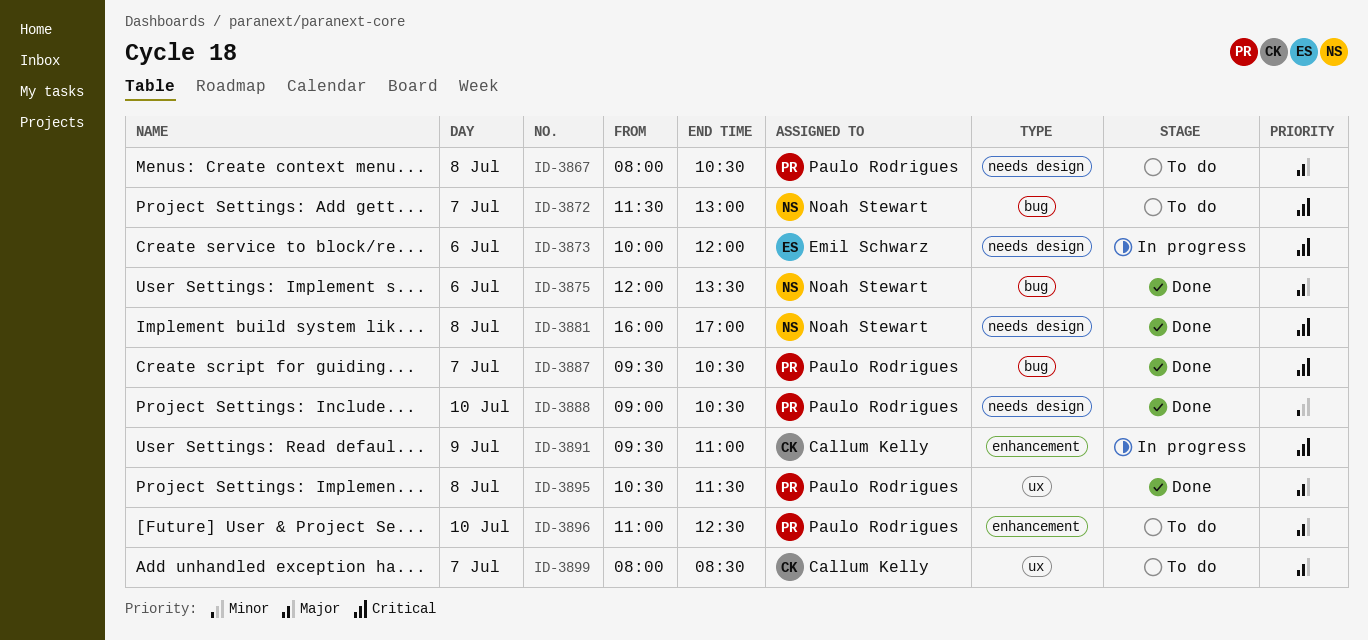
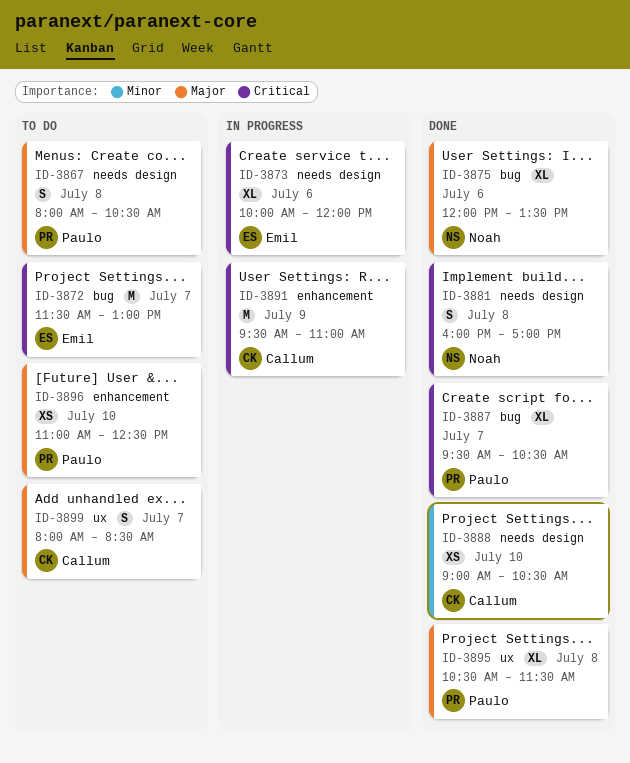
ID-3872, owner: Noah Stewart -> Emil Schwarz
ID-3888, owner: Paulo Rodrigues -> Callum Kelly

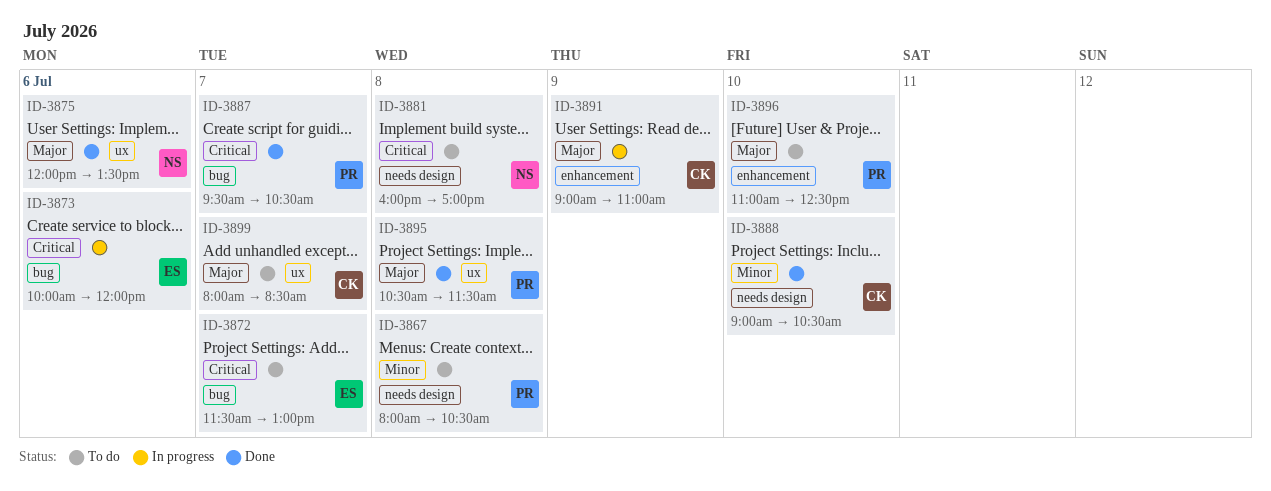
ID-3867, priority: Major -> Minor
ID-3873, label: needs design -> bug
ID-3875, label: bug -> ux
ID-3881, status: Done -> To do
ID-3891, priority: Critical -> Major
ID-3891, begins: 09:30 -> 09:00

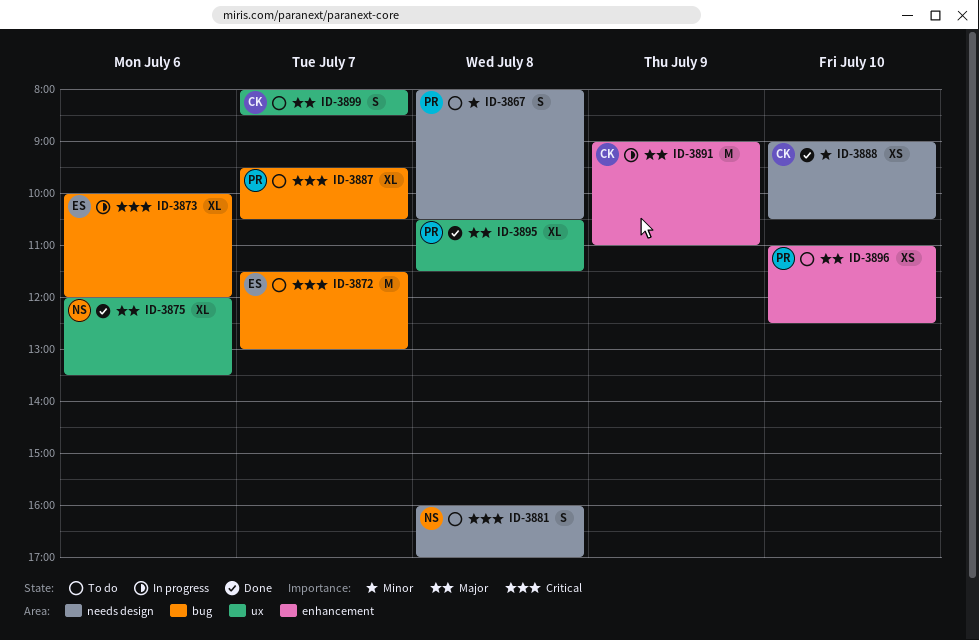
ID-3887, status: Done -> To do

